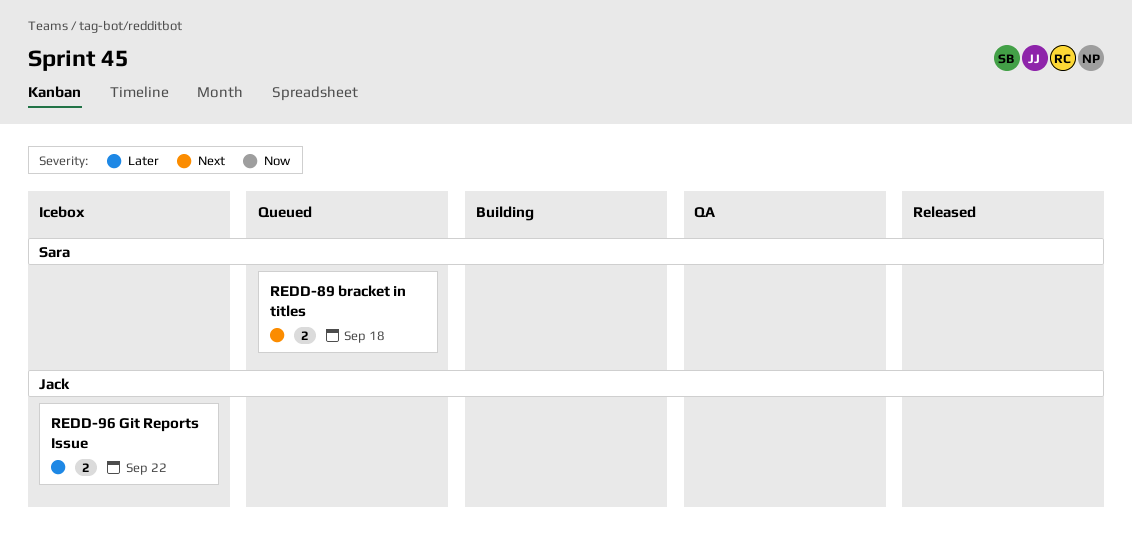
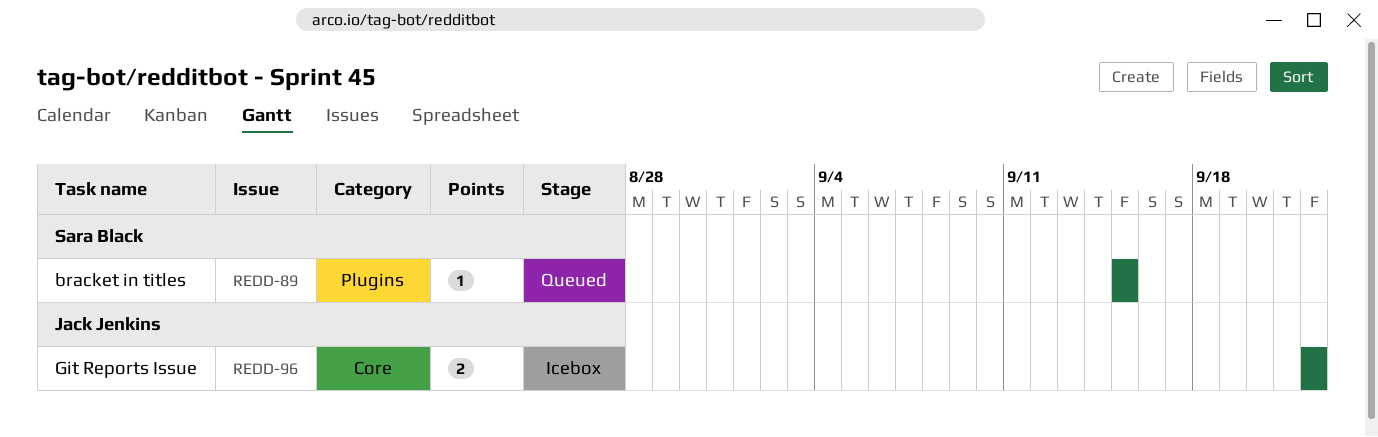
REDD-89, estimate: 2 -> 1
REDD-89, due: Sep 18 -> Sep 15

